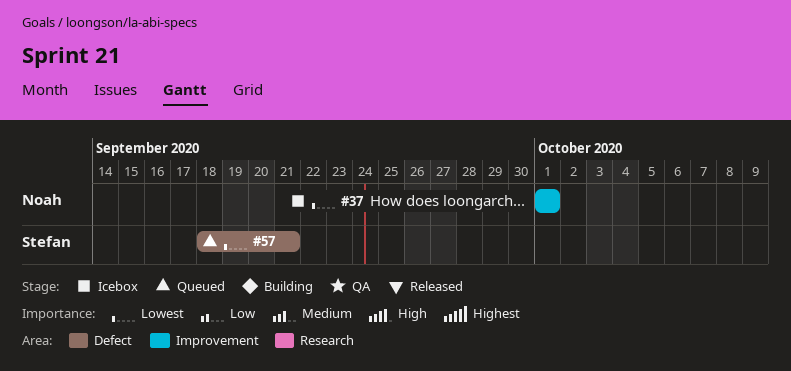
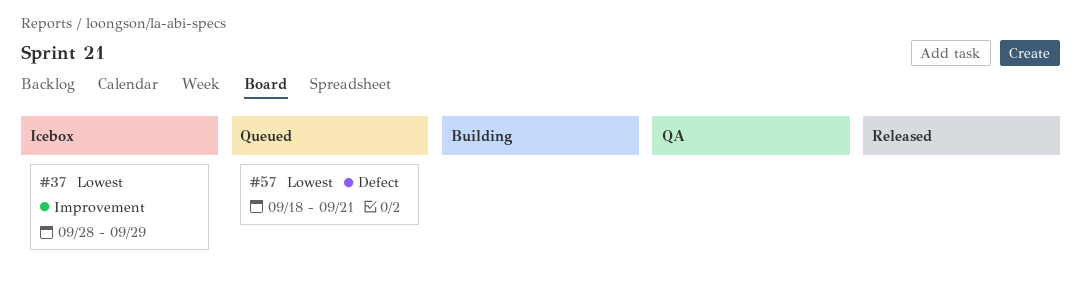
#37, start: Oct 1 -> Sep 28
#37, due: Oct 1 -> Sep 29

